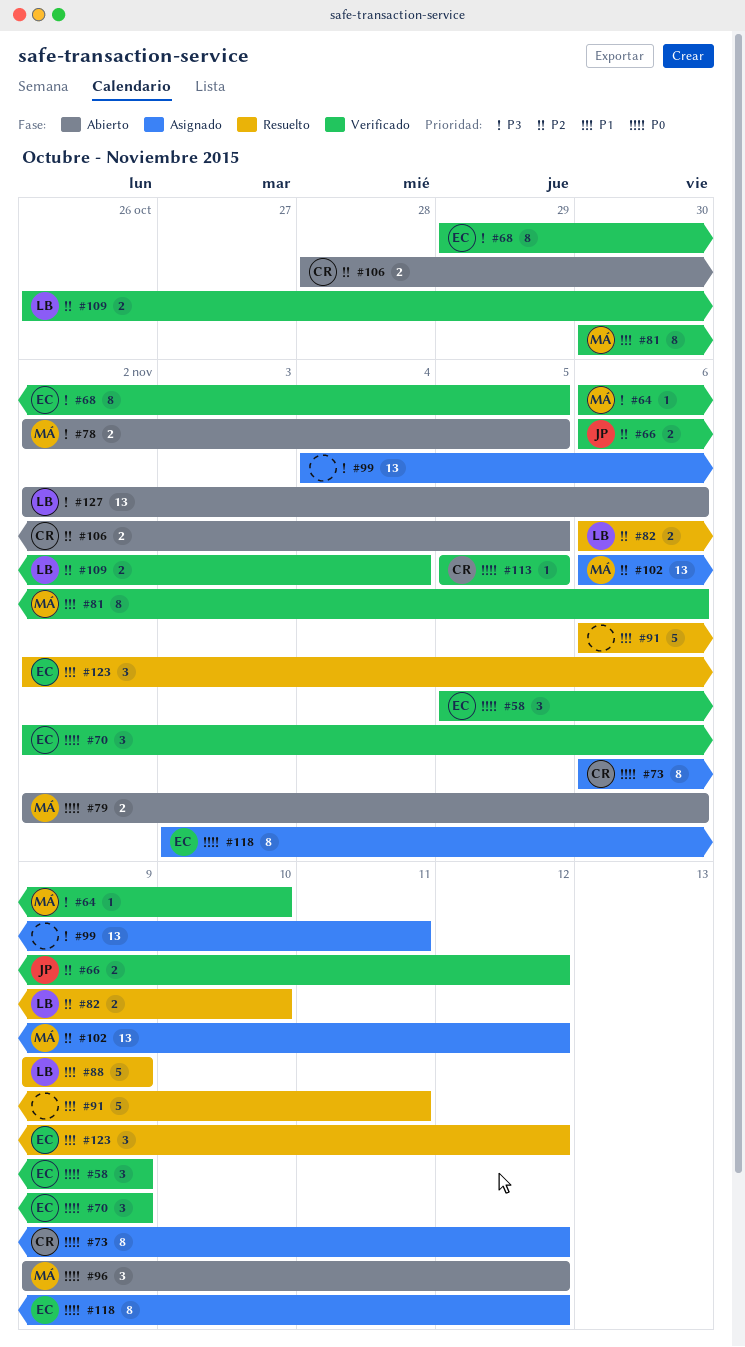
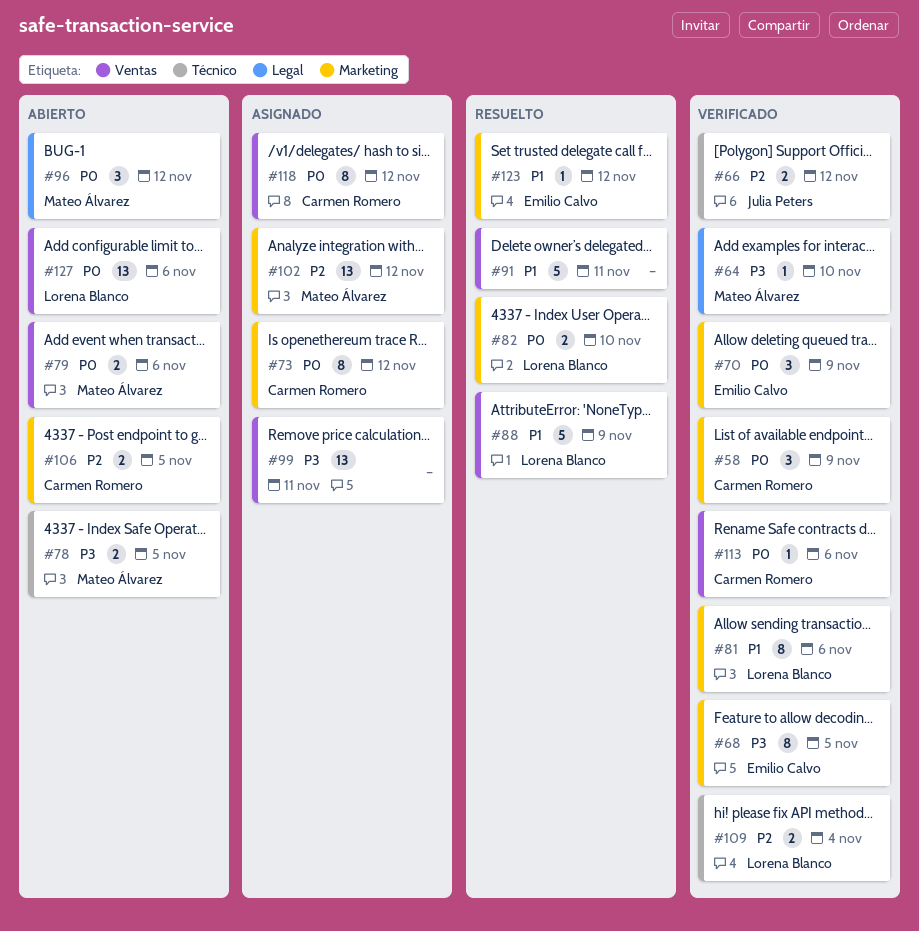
#58, owner: Emilio Calvo -> Carmen Romero
#81, owner: Mateo Álvarez -> Lorena Blanco
#82, priority: P2 -> P0
#113, due: Nov 5 -> Nov 6
#118, owner: Emilio Calvo -> Carmen Romero
#123, estimate: 3 -> 1
#127, priority: P3 -> P0

